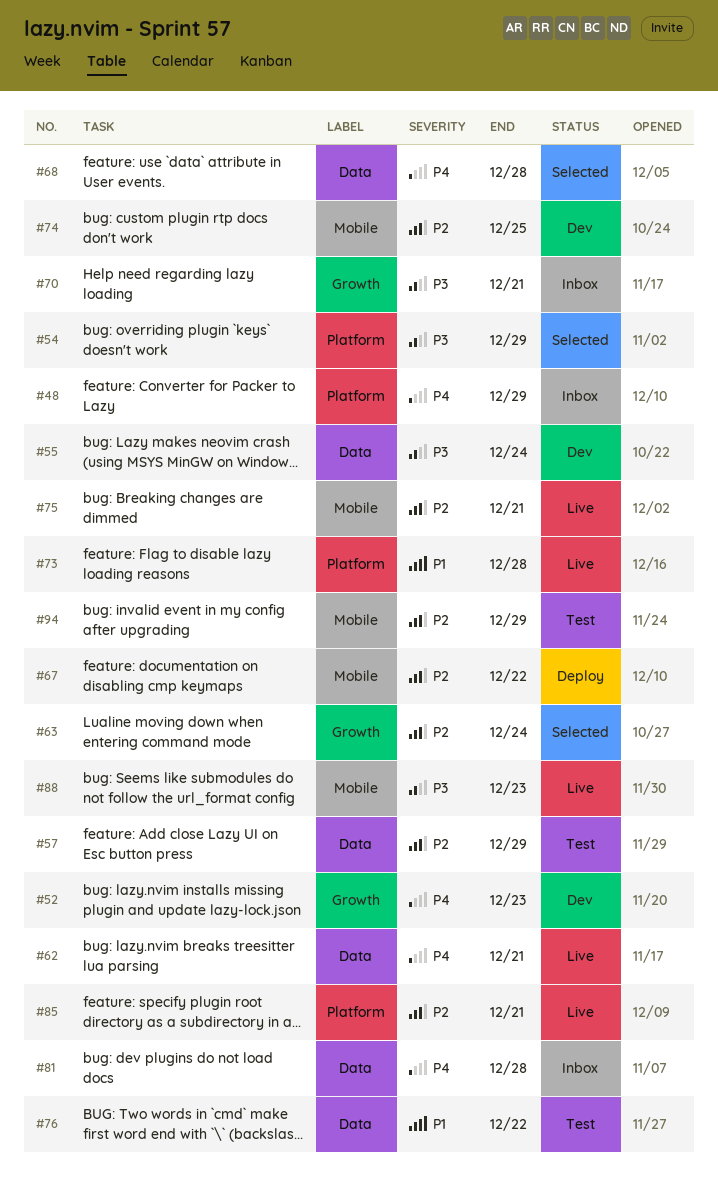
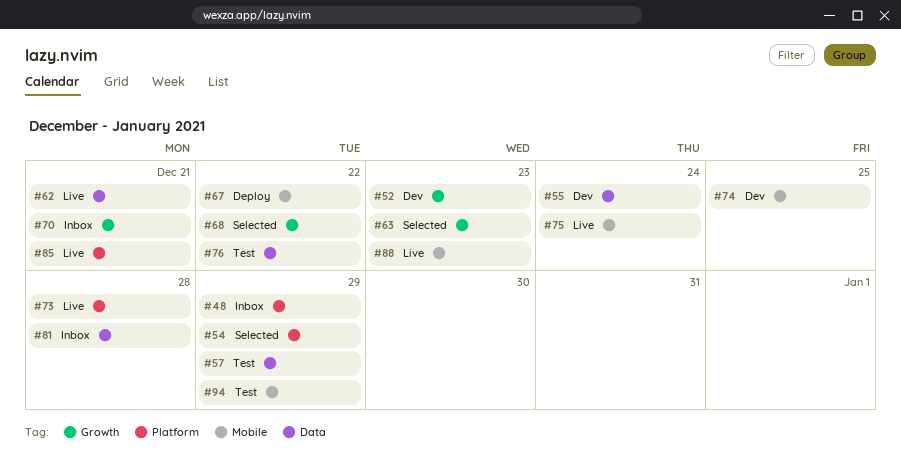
#63, due: Dec 24 -> Dec 23
#68, label: Data -> Growth
#68, due: Dec 28 -> Dec 22
#75, due: Dec 21 -> Dec 24

